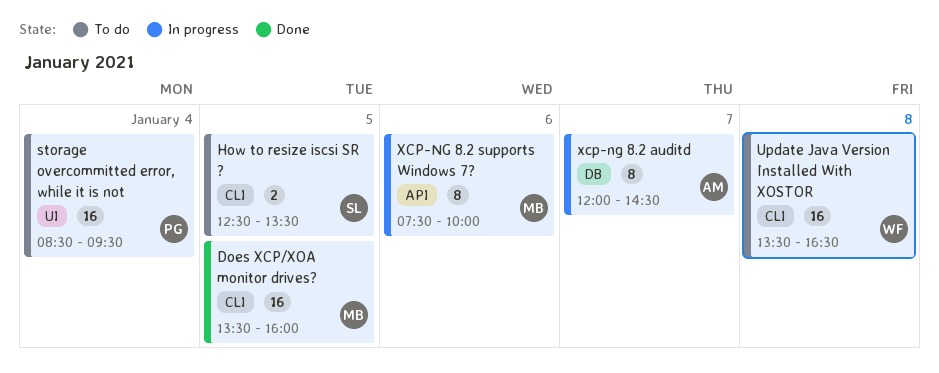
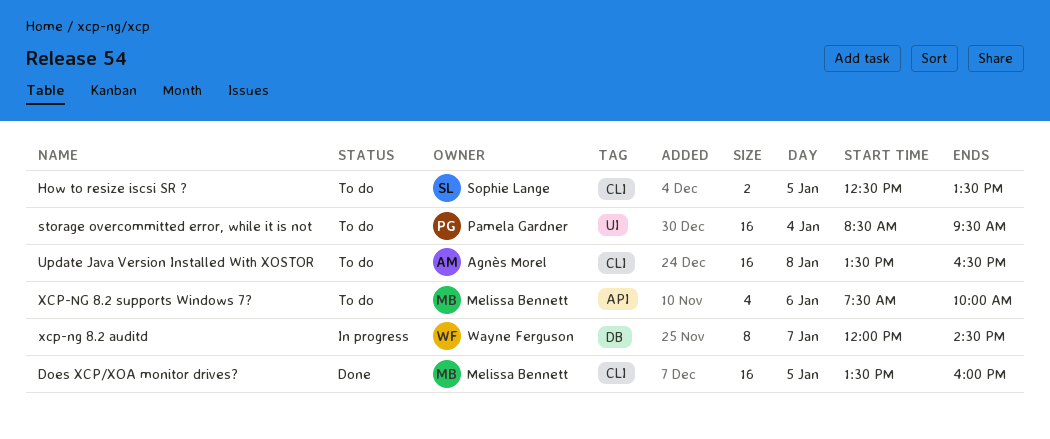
Update Java Version Installed With XOSTOR, owner: Wayne Ferguson -> Agnès Morel
xcp-ng 8.2 auditd, owner: Agnès Morel -> Wayne Ferguson
XCP-NG 8.2 supports Windows 7?, status: In progress -> To do
XCP-NG 8.2 supports Windows 7?, estimate: 8 -> 4

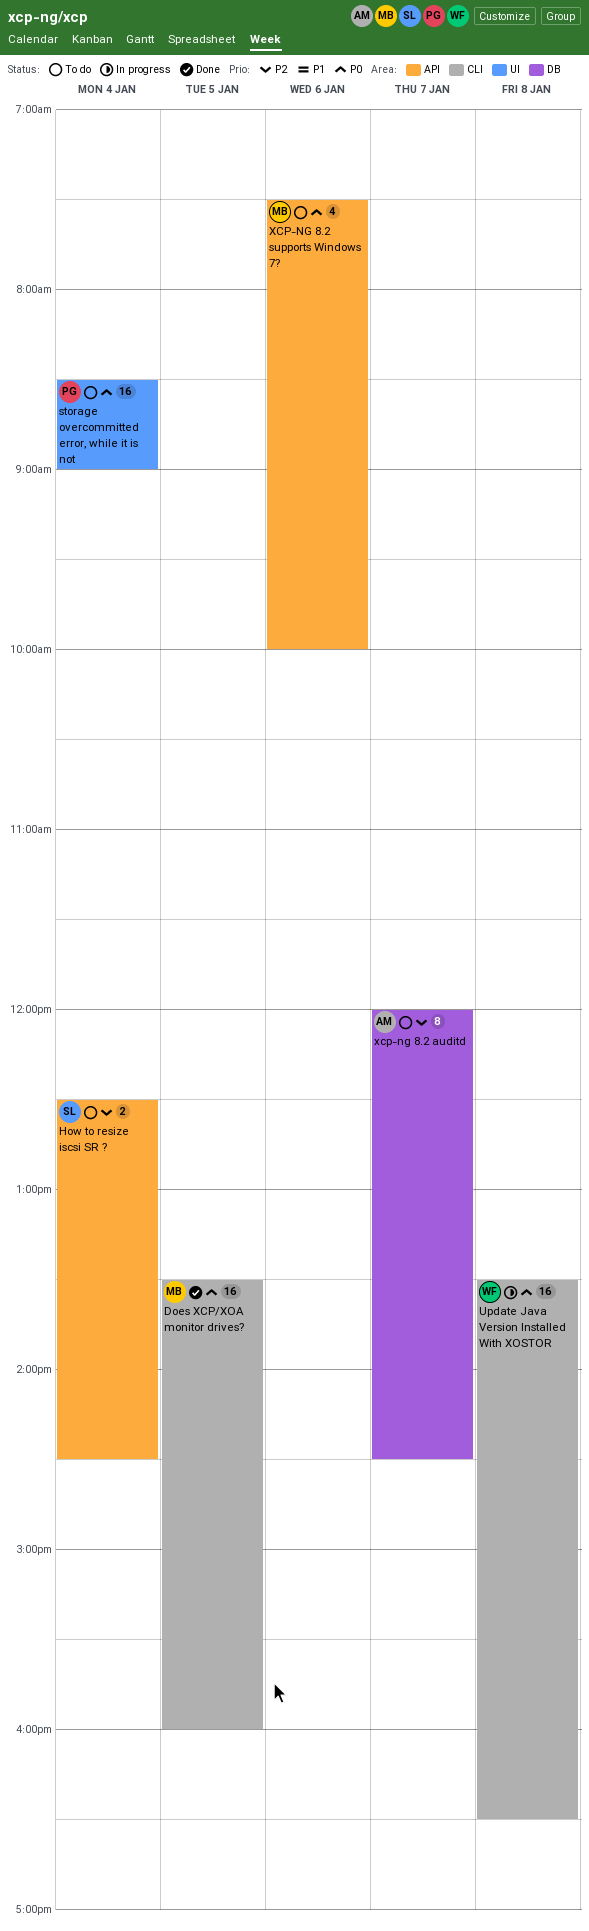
How to resize iscsi SR ?, label: CLI -> API
How to resize iscsi SR ?, day: Jan 5 -> Jan 4
How to resize iscsi SR ?, ends: 13:30 -> 14:30
storage overcommitted error, while it is not, ends: 09:30 -> 09:00
Update Java Version Installed With XOSTOR, status: To do -> In progress
Update Java Version Installed With XOSTOR, owner: Agnès Morel -> Wayne Ferguson
xcp-ng 8.2 auditd, status: In progress -> To do
xcp-ng 8.2 auditd, owner: Wayne Ferguson -> Agnès Morel

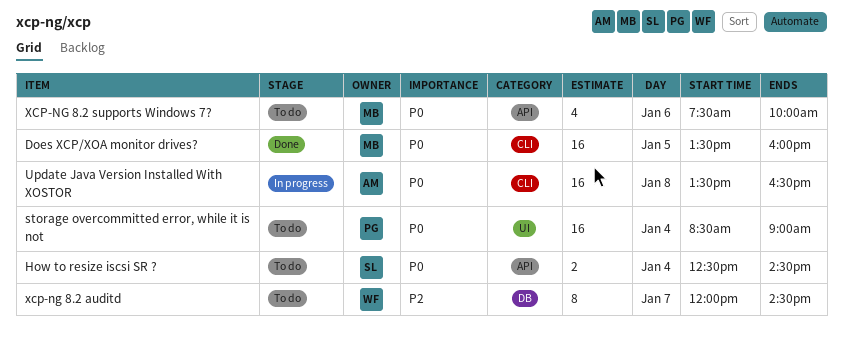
How to resize iscsi SR ?, priority: P2 -> P0
Update Java Version Installed With XOSTOR, owner: WF -> AM
xcp-ng 8.2 auditd, owner: AM -> WF

